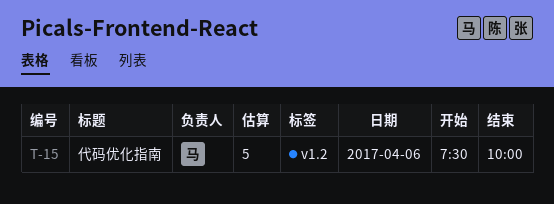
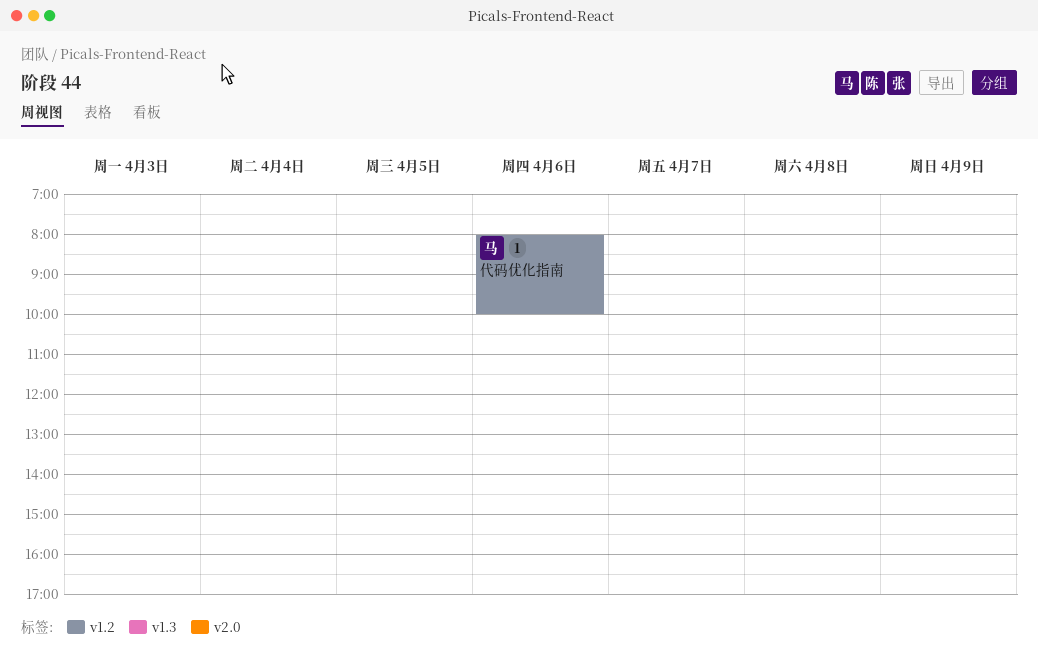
代码优化指南, estimate: 5 -> 1
代码优化指南, begins: 07:30 -> 08:00

